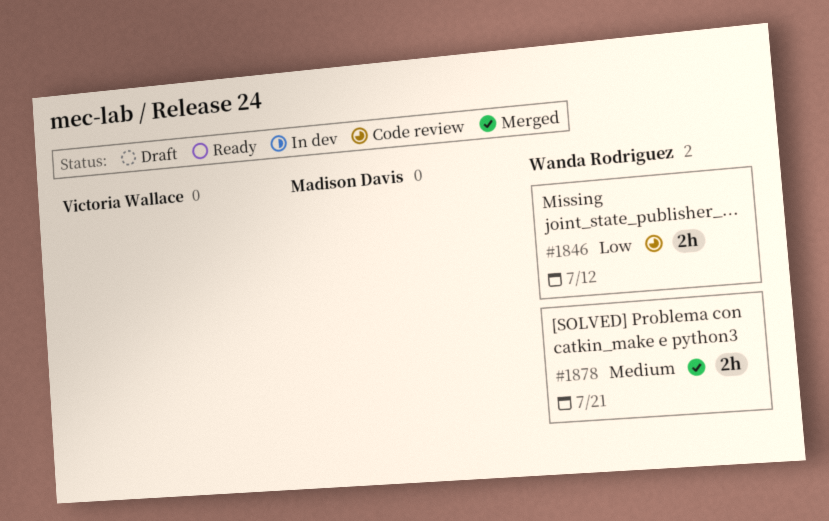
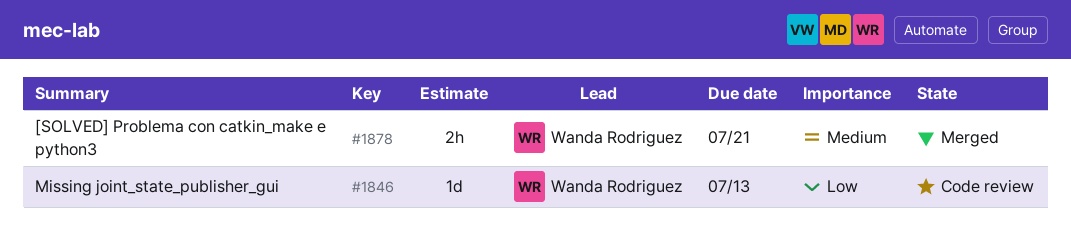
#1846, estimate: 2h -> 1d
#1846, due: Jul 12 -> Jul 13

